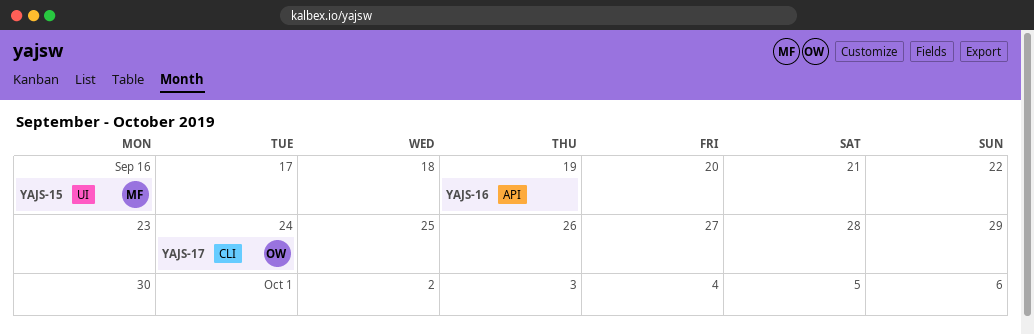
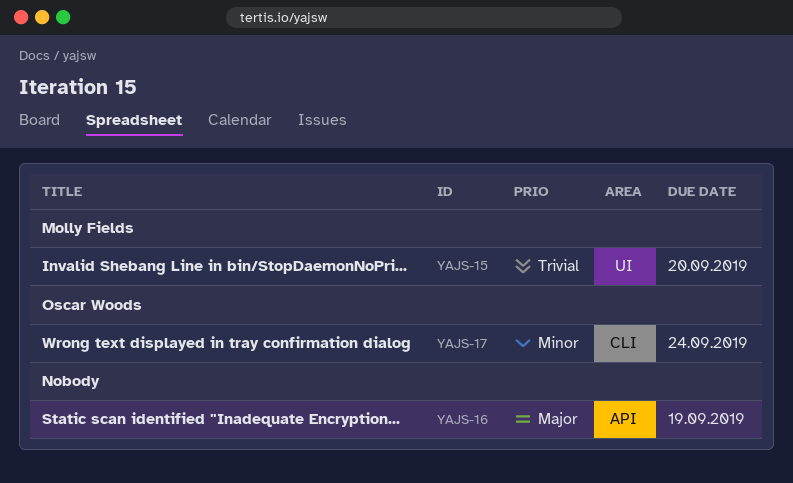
YAJS-15, due: Sep 16 -> Sep 20

